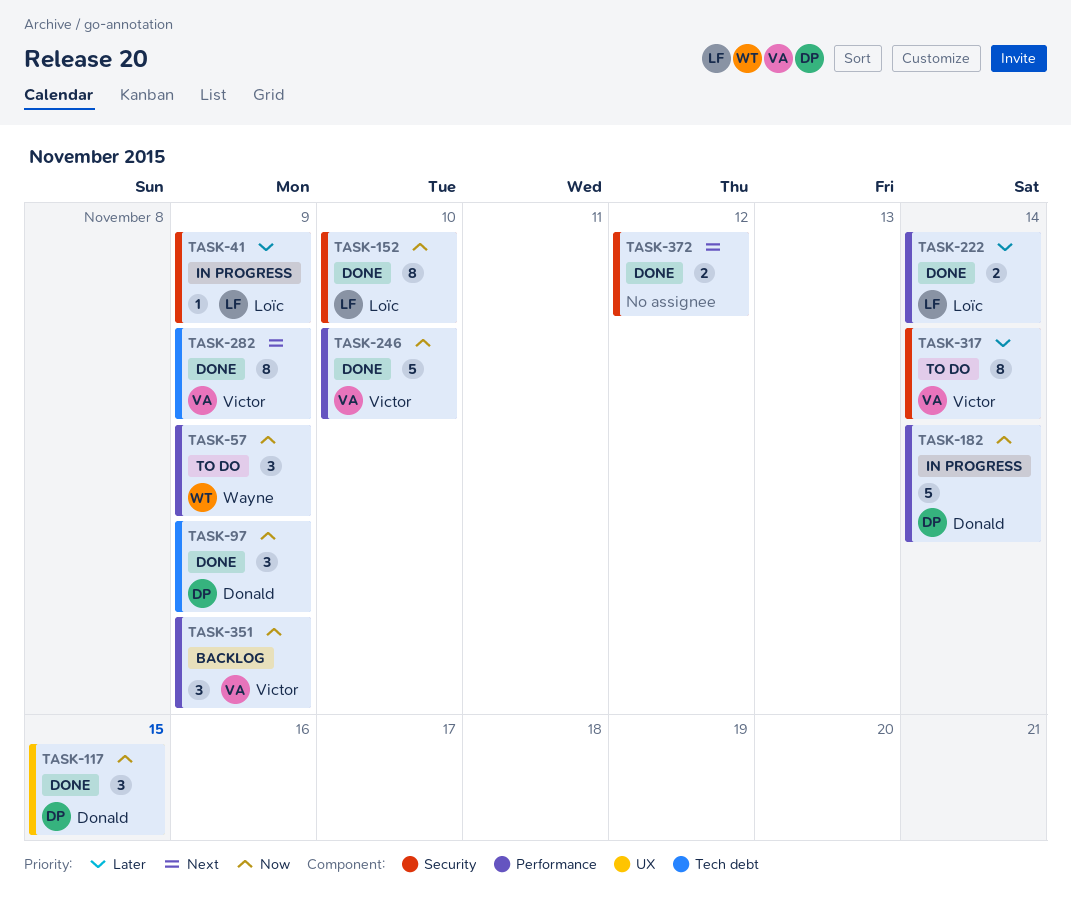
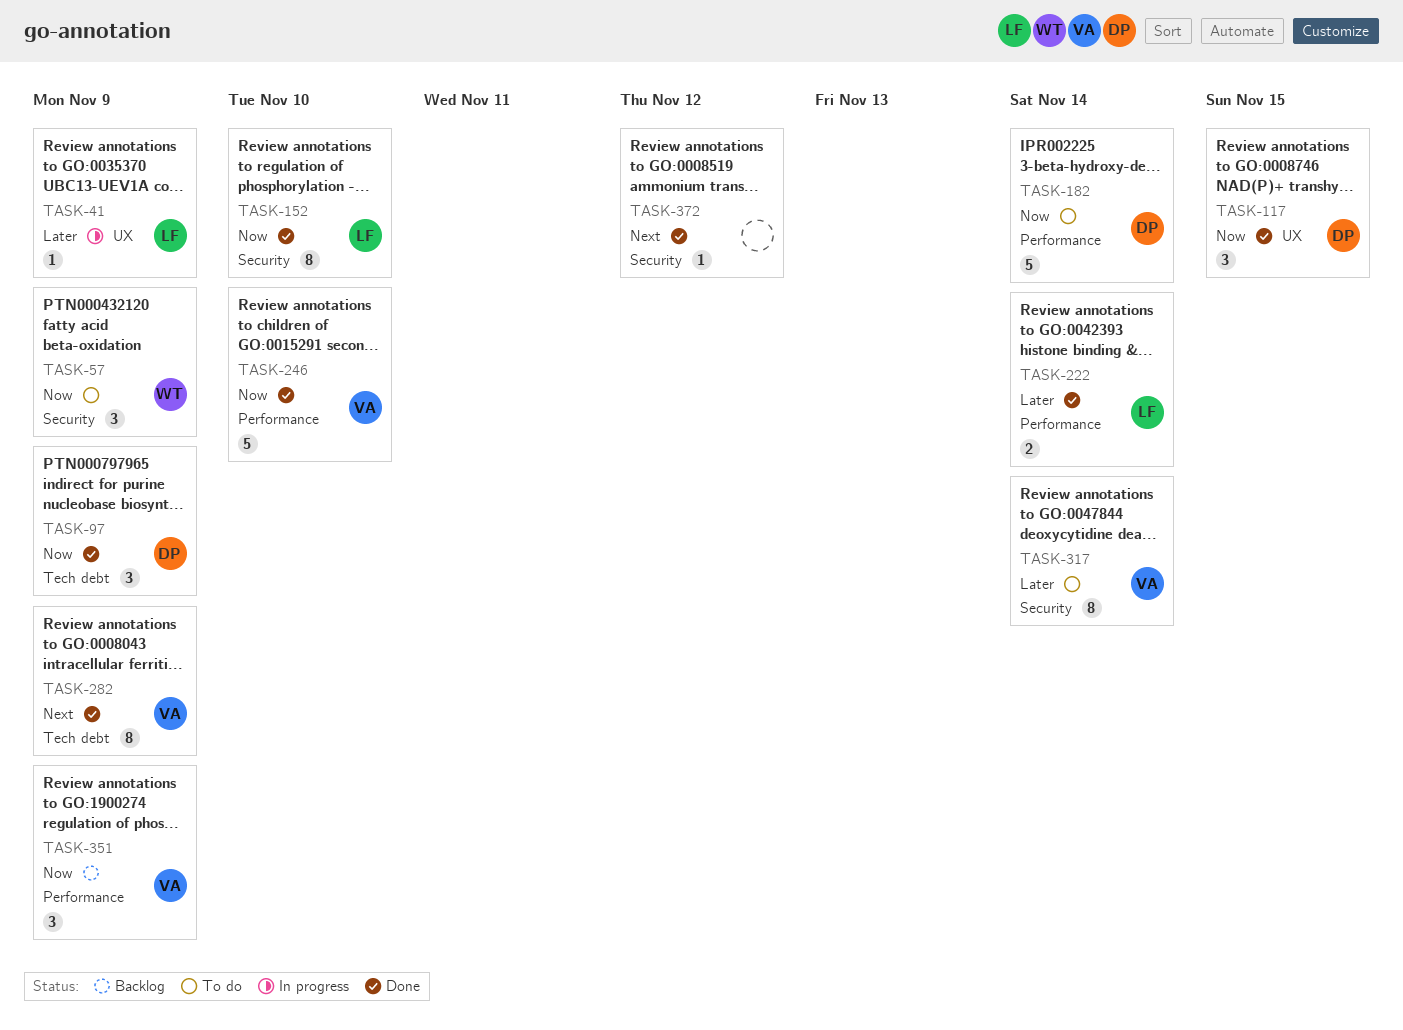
TASK-41, label: Security -> UX
TASK-57, label: Performance -> Security
TASK-182, status: In progress -> To do
TASK-372, estimate: 2 -> 1

